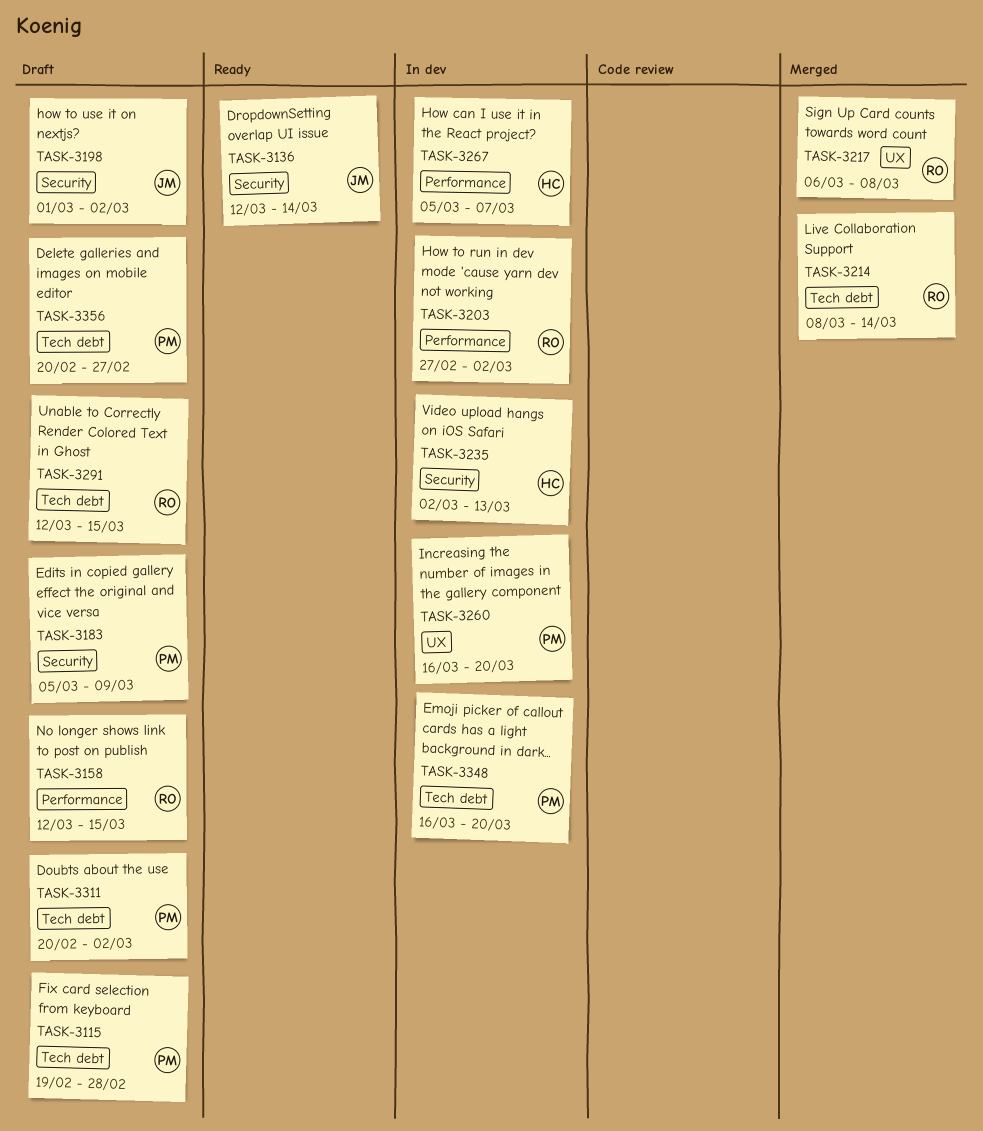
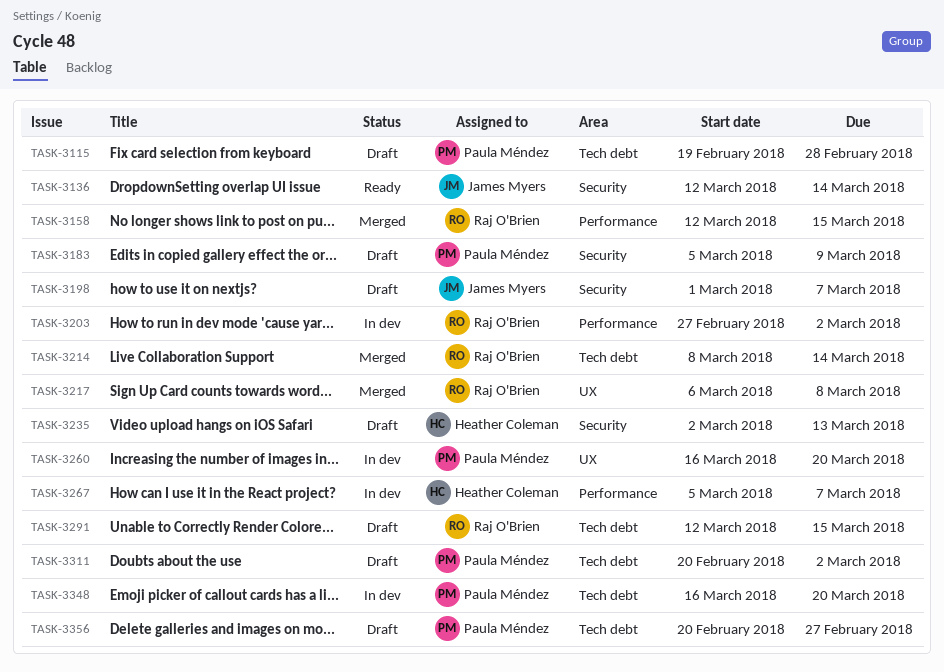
TASK-3158, status: Draft -> Merged
TASK-3198, due: Mar 2 -> Mar 7
TASK-3235, status: In dev -> Draft

